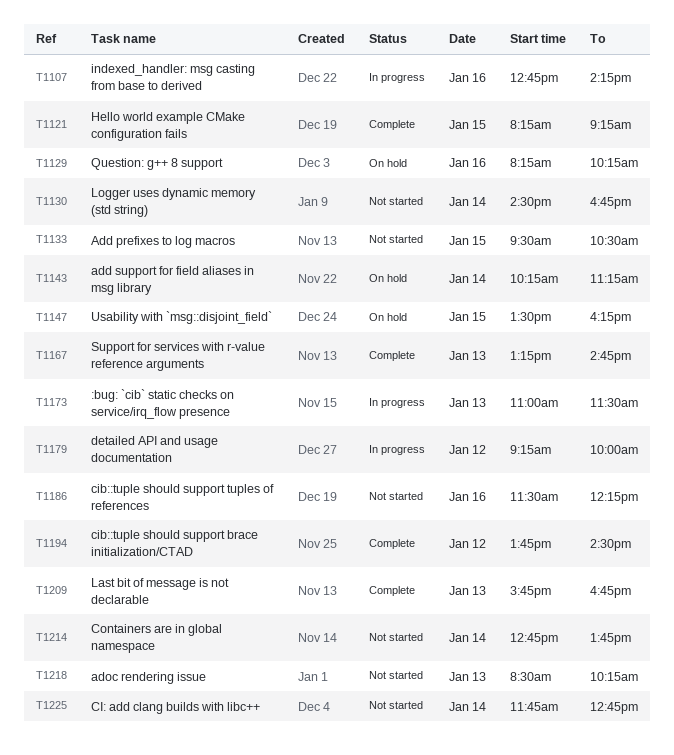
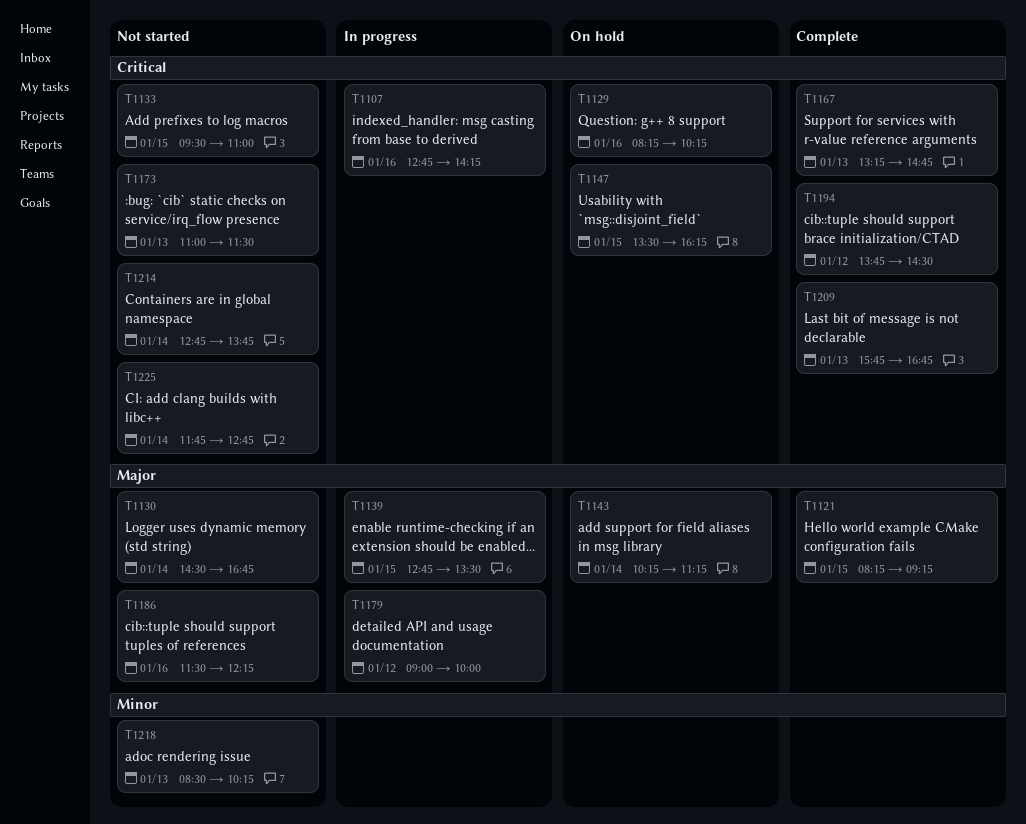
T1133, ends: 10:30 -> 11:00
T1139: none -> present
T1173, status: In progress -> Not started
T1179, begins: 09:15 -> 09:00

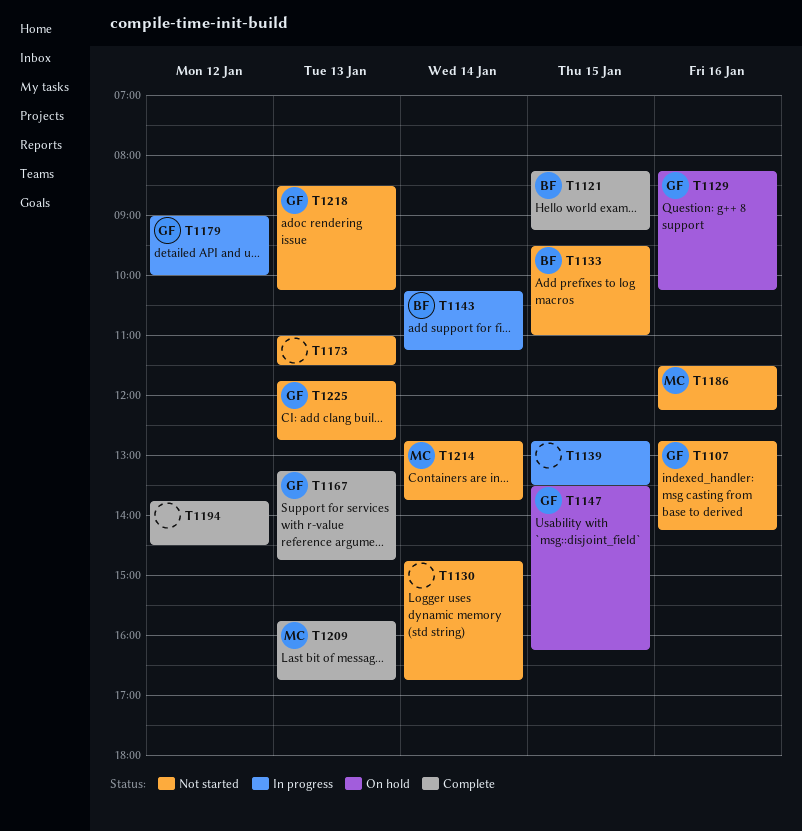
T1107, status: In progress -> Not started
T1130, begins: 14:30 -> 14:45
T1143, status: On hold -> In progress
T1225, day: Jan 14 -> Jan 13

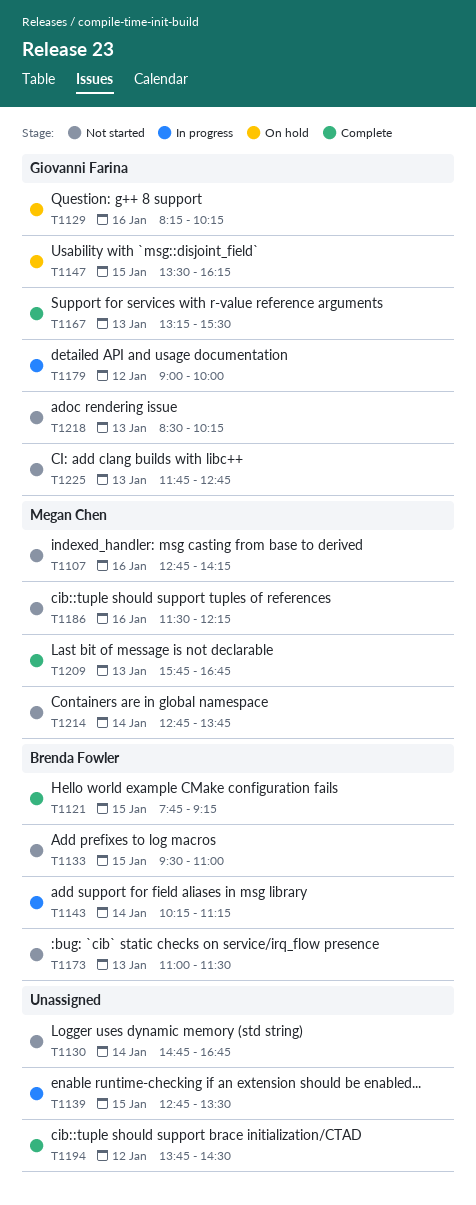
T1107, owner: Giovanni Farina -> Megan Chen
T1121, begins: 08:15 -> 07:45
T1167, ends: 14:45 -> 15:30
T1173, owner: none -> Brenda Fowler

